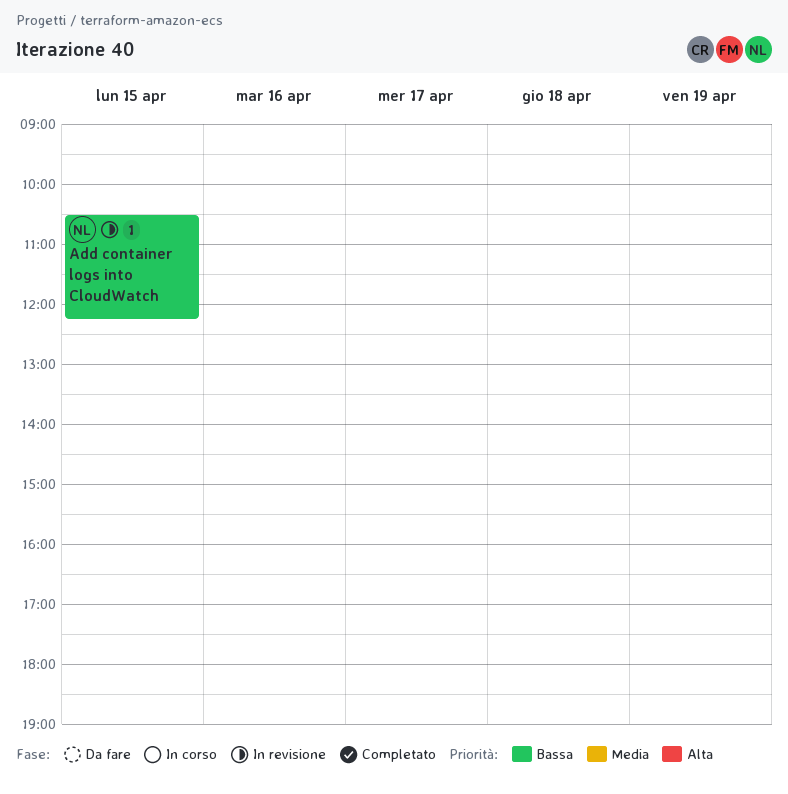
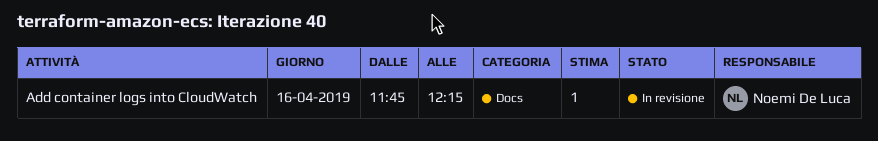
Add container logs into CloudWatch, day: Apr 15 -> Apr 16
Add container logs into CloudWatch, begins: 10:30 -> 11:45

